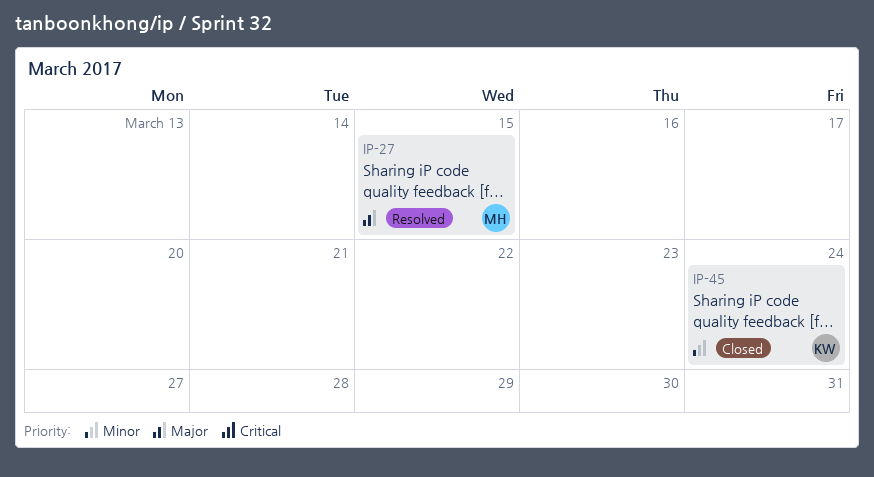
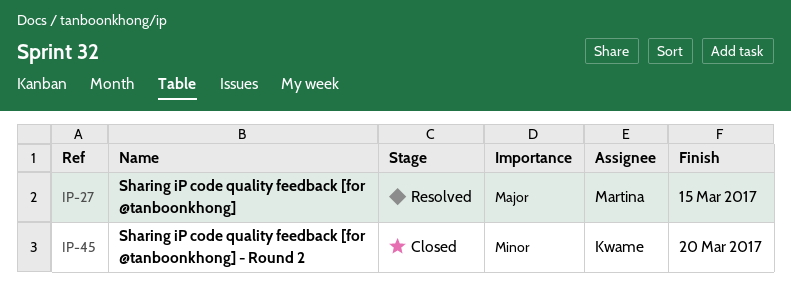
IP-45, due: Mar 24 -> Mar 20

